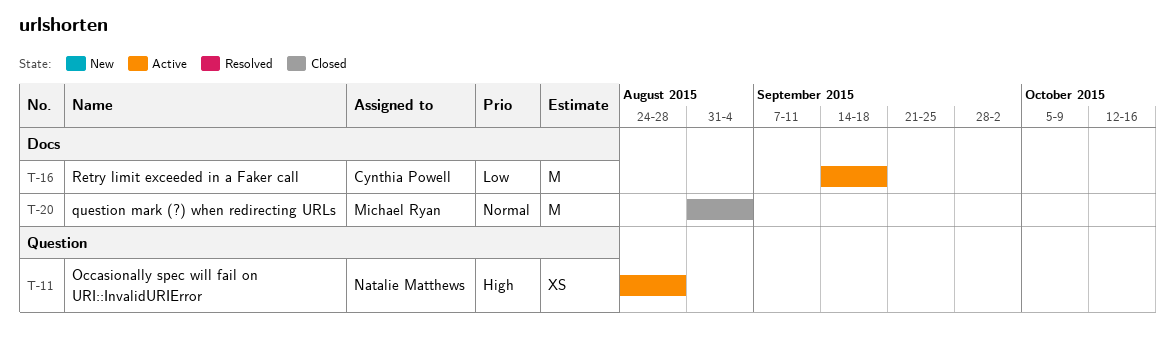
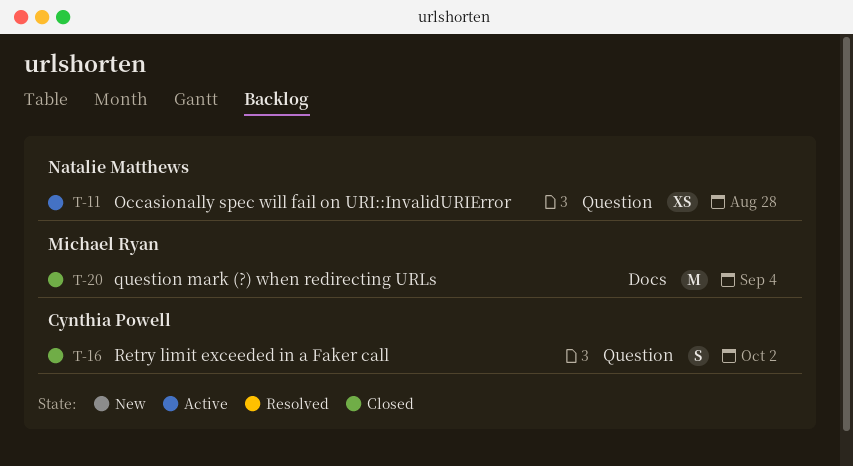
T-16, status: Active -> Closed
T-16, label: Docs -> Question
T-16, estimate: M -> S
T-16, due: Sep 18 -> Oct 2

